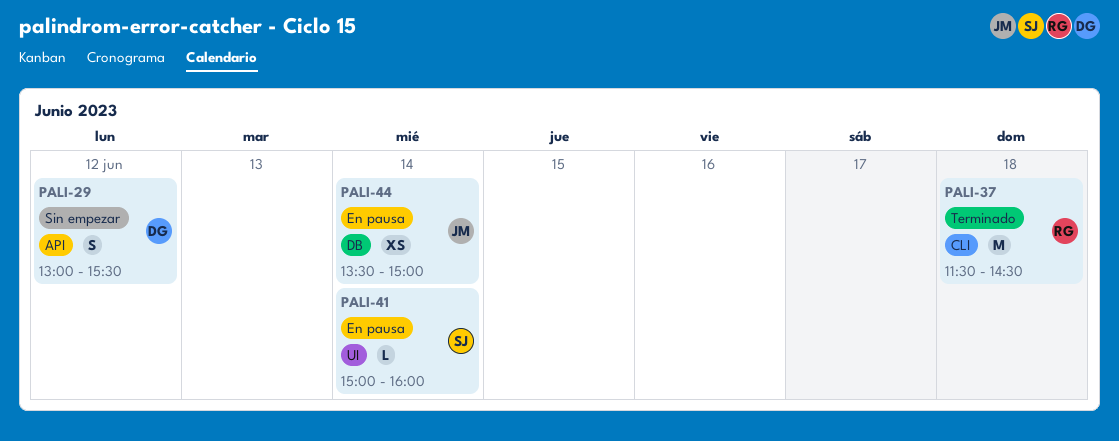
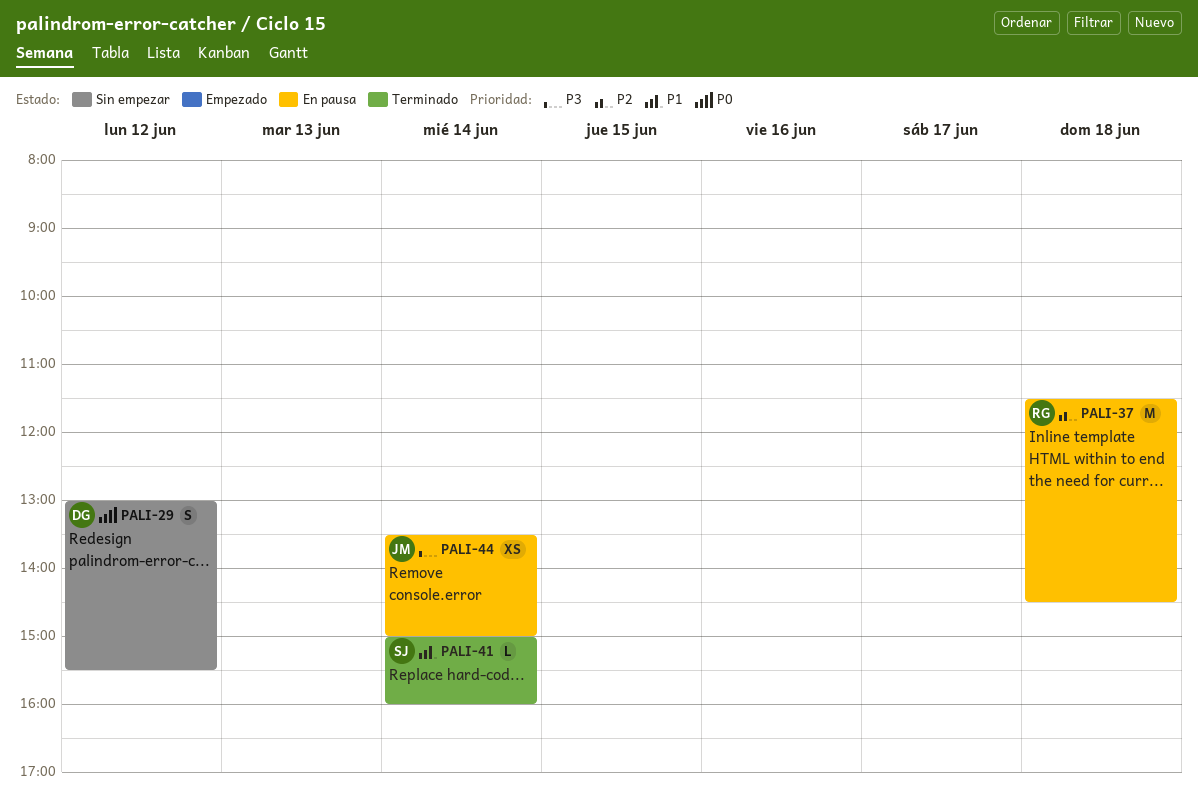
PALI-37, status: Terminado -> En pausa
PALI-41, status: En pausa -> Terminado

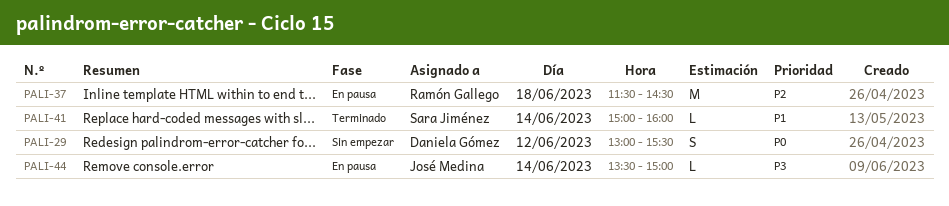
PALI-44, estimate: XS -> L

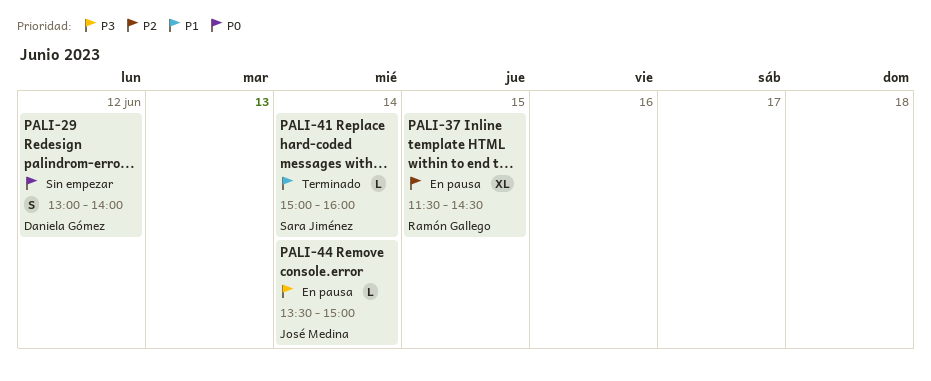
PALI-29, ends: 15:30 -> 14:00
PALI-37, estimate: M -> XL
PALI-37, day: Jun 18 -> Jun 15

